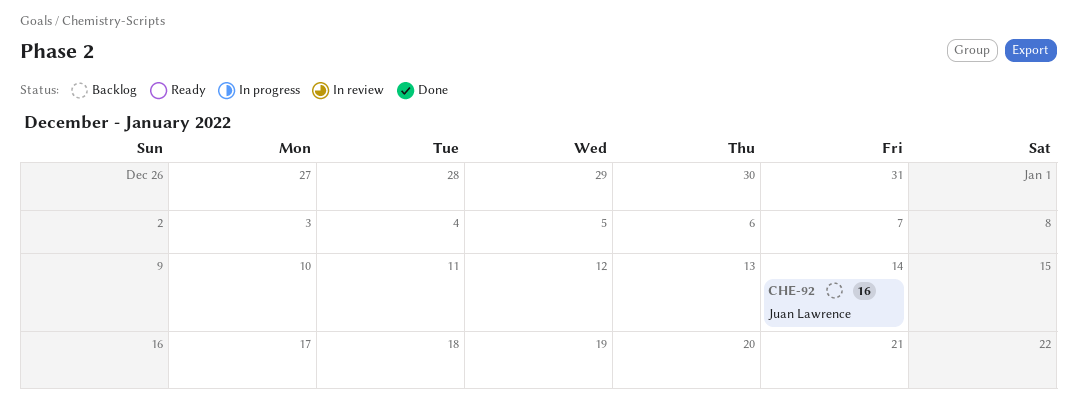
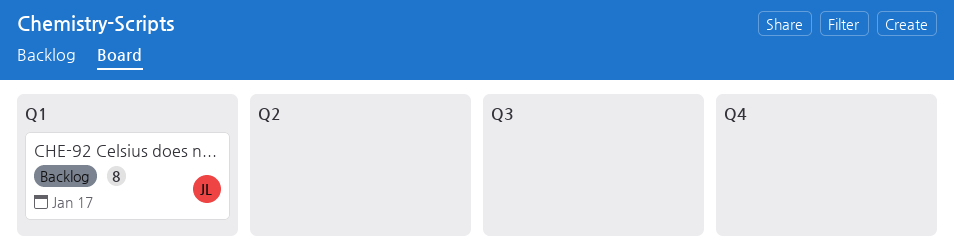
CHE-92, estimate: 16 -> 8
CHE-92, due: Jan 14 -> Jan 17

